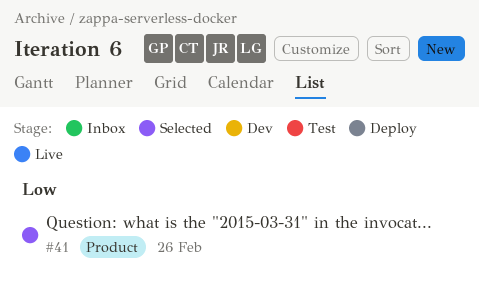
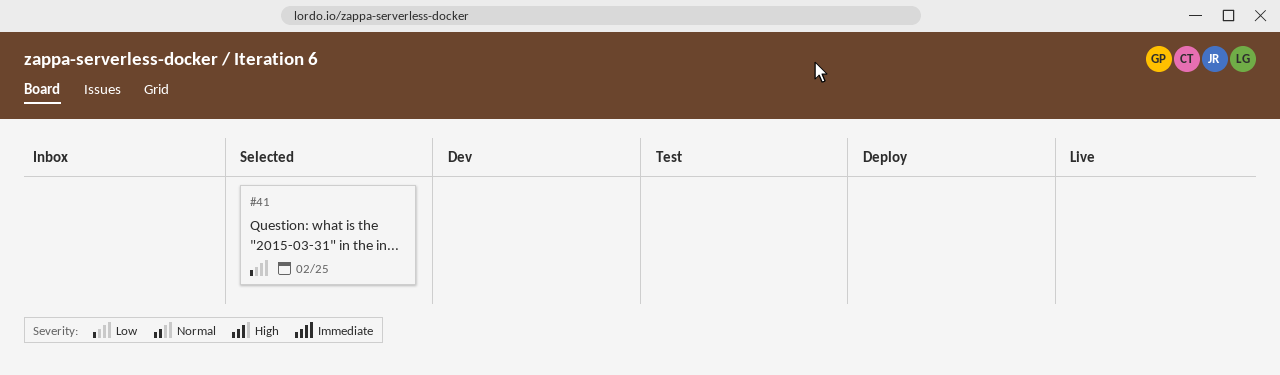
#41, due: Feb 26 -> Feb 25

